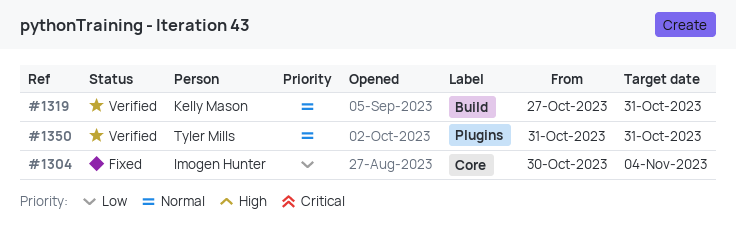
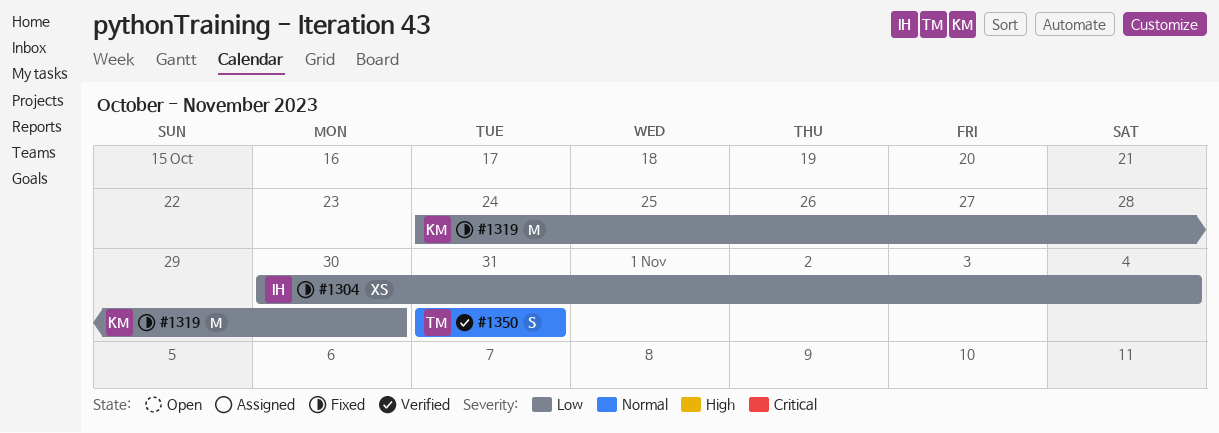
#1319, status: Verified -> Fixed
#1319, priority: Normal -> Low
#1319, start: Oct 27 -> Oct 24
#1319, due: Oct 31 -> Oct 30

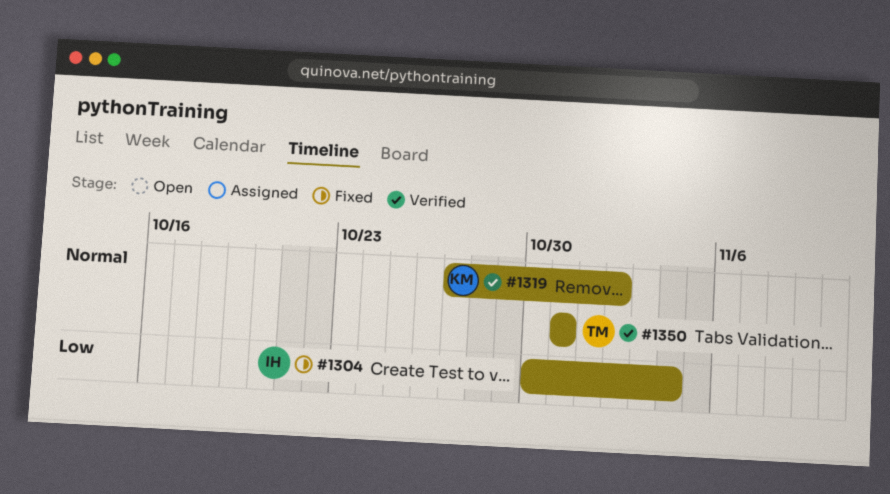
#1319, status: Fixed -> Verified
#1319, priority: Low -> Normal
#1319, start: Oct 24 -> Oct 27
#1319, due: Oct 30 -> Nov 2

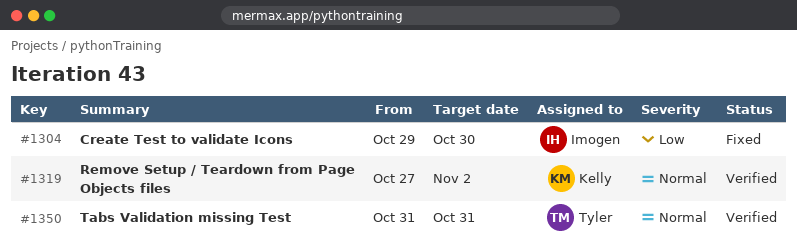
#1304, start: Oct 30 -> Oct 29
#1304, due: Nov 4 -> Oct 30

